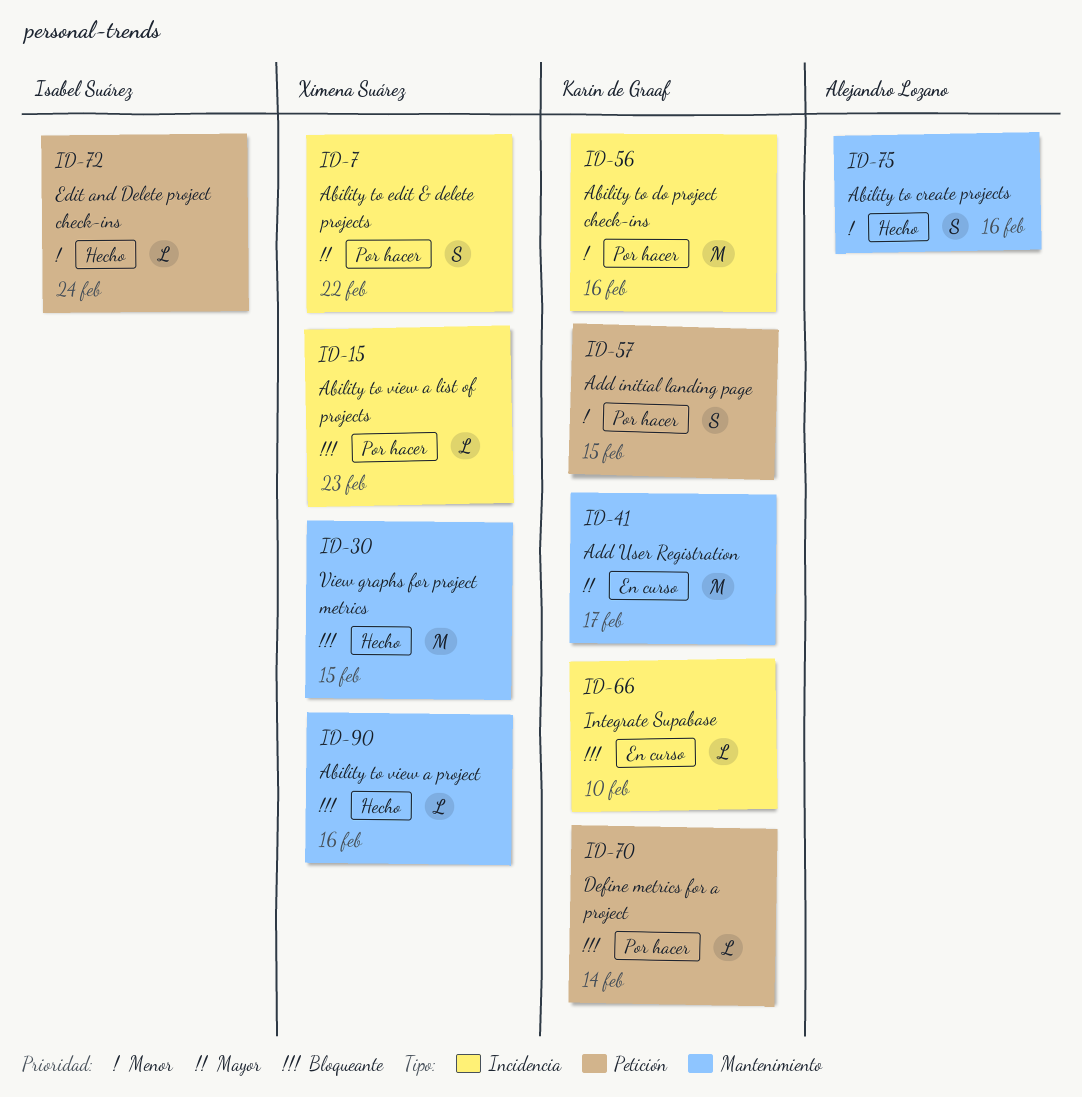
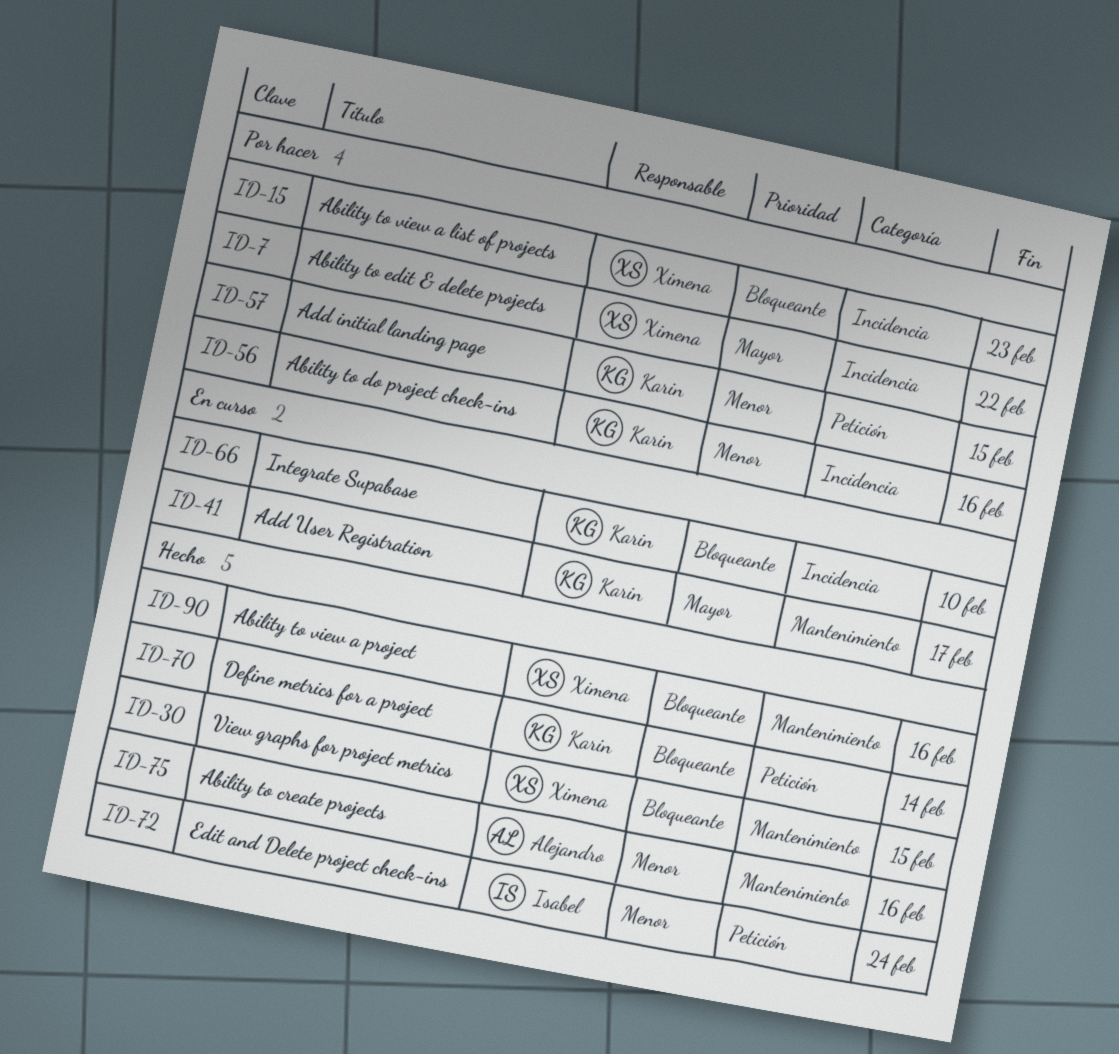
ID-70, status: Por hacer -> Hecho

